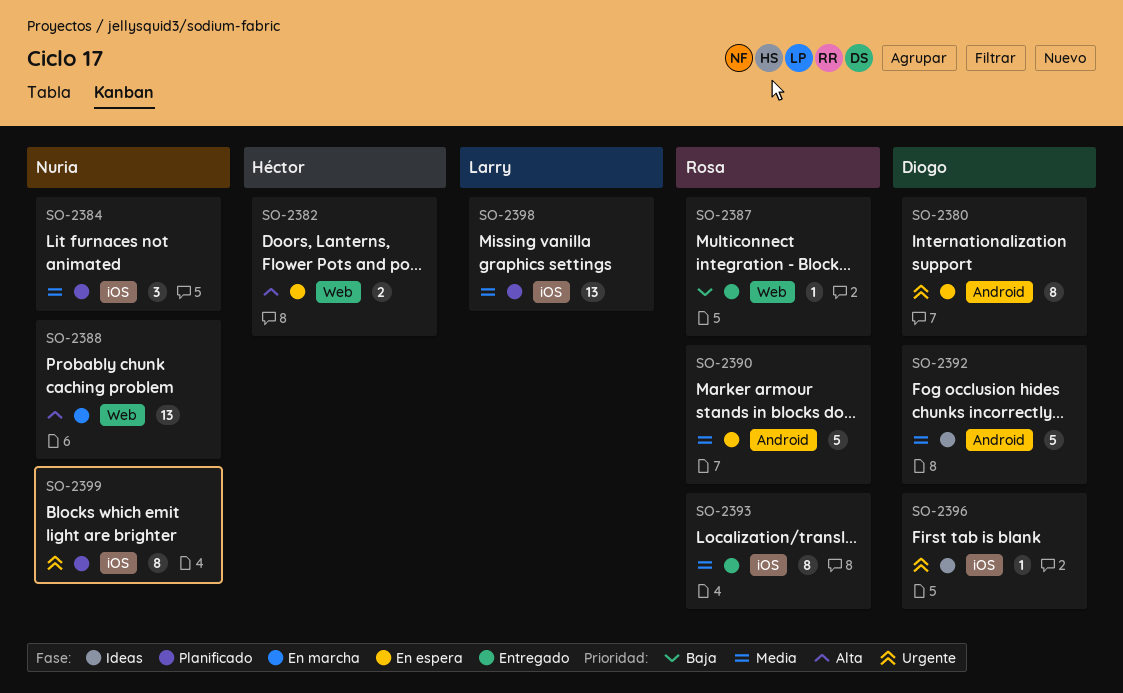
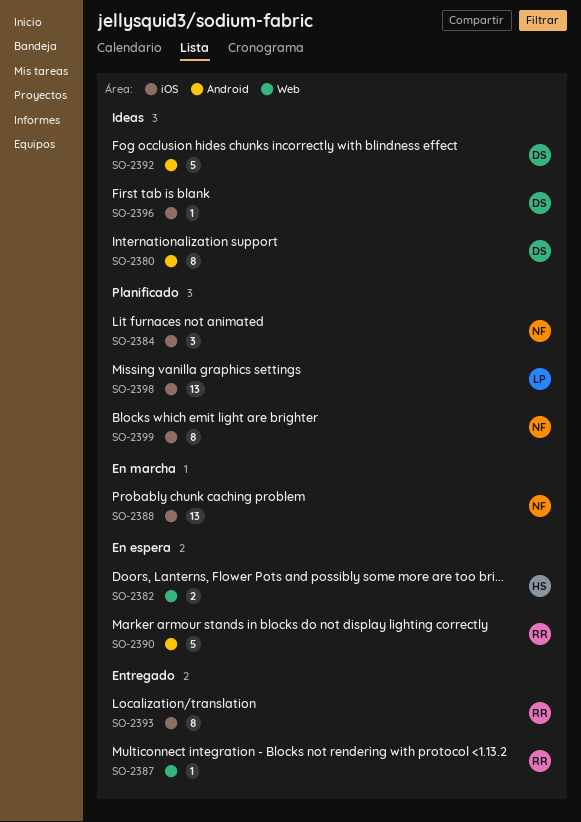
SO-2380, status: En espera -> Ideas
SO-2388, label: Web -> iOS

